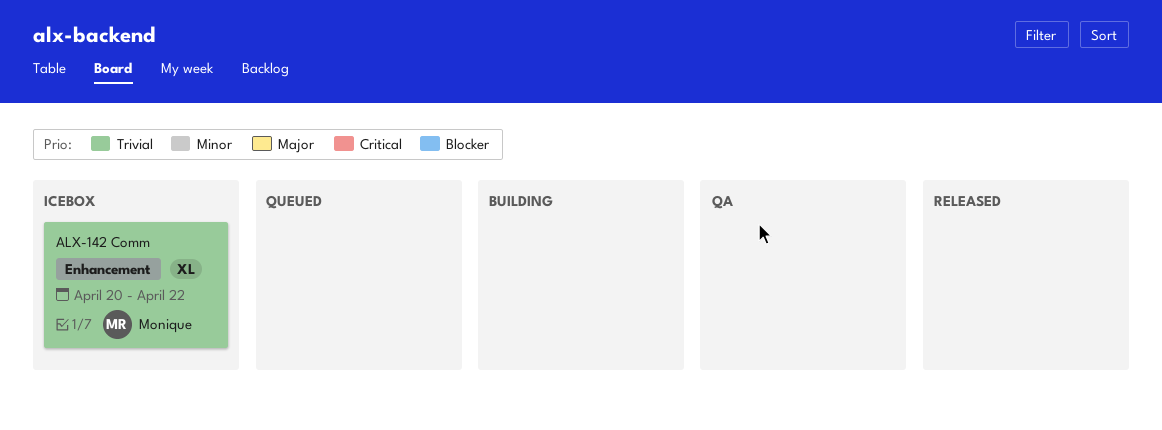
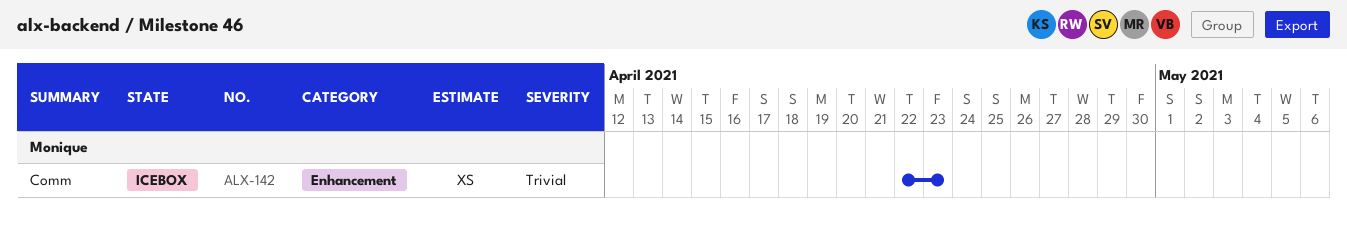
ALX-142, estimate: XL -> XS
ALX-142, start: Apr 20 -> Apr 22
ALX-142, due: Apr 22 -> Apr 23

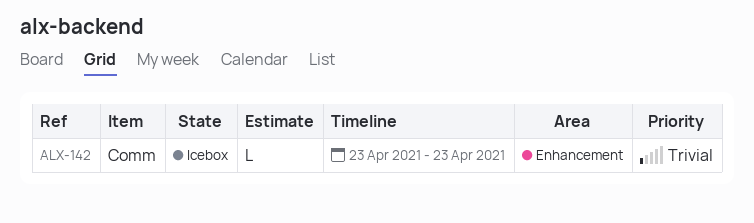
ALX-142, estimate: XS -> L
ALX-142, start: Apr 22 -> Apr 23

